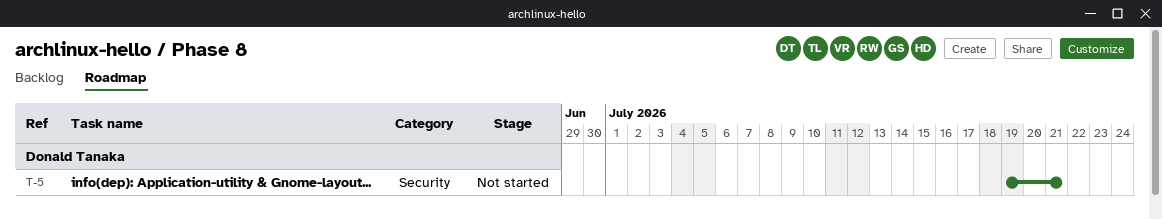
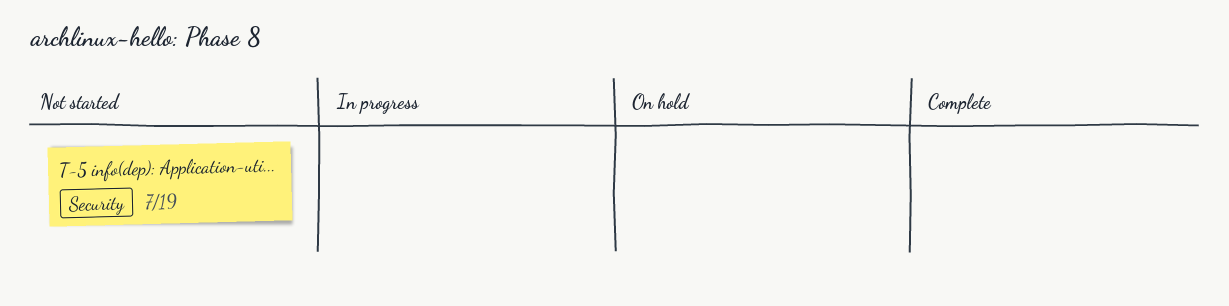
T-5, due: Jul 21 -> Jul 19

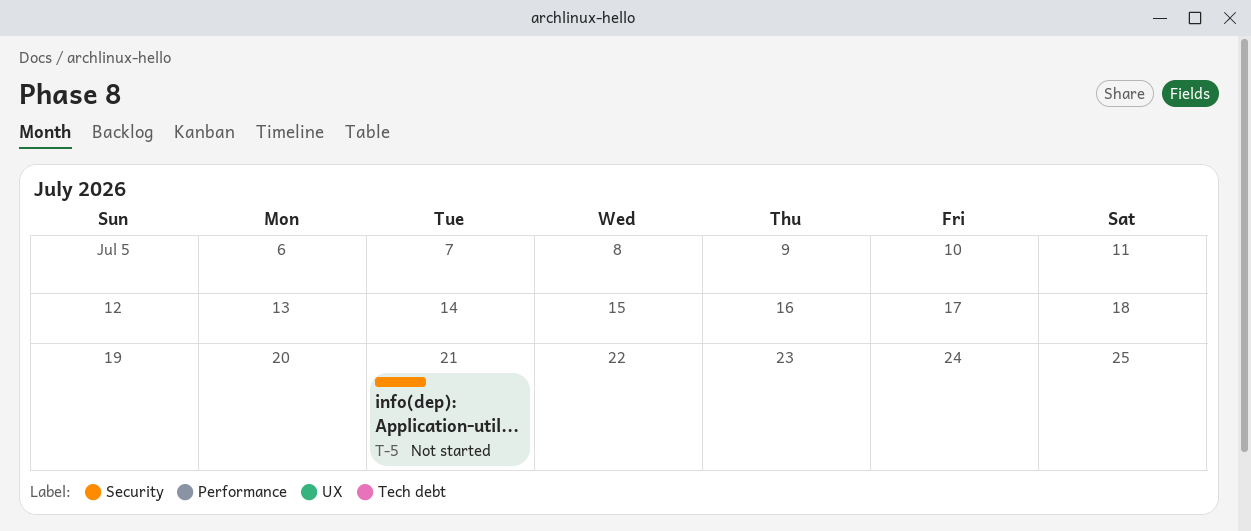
T-5, due: Jul 19 -> Jul 21

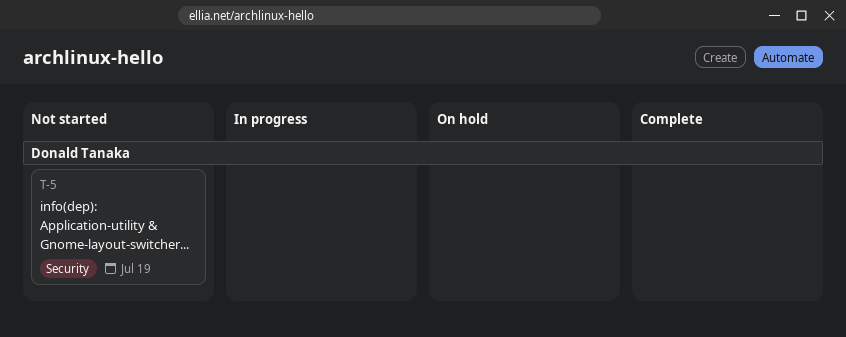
T-5, due: Jul 21 -> Jul 19

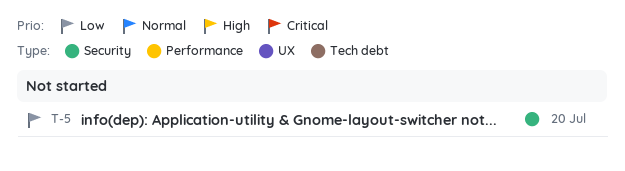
T-5, due: Jul 19 -> Jul 20

